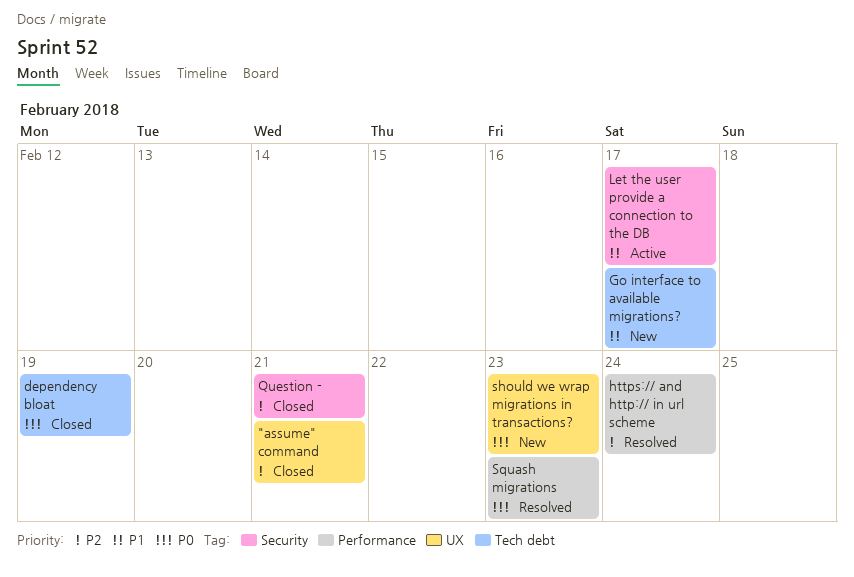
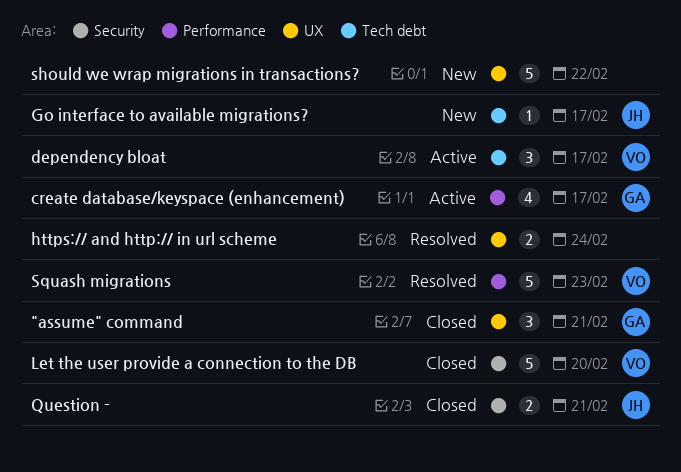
create database/keyspace (enhancement): none -> present
dependency bloat, status: Closed -> Active
dependency bloat, due: Feb 19 -> Feb 17
https:// and http:// in url scheme, label: Performance -> UX
Let the user provide a connection to the DB, status: Active -> Closed
Let the user provide a connection to the DB, due: Feb 17 -> Feb 20
should we wrap migrations in transactions?, due: Feb 23 -> Feb 22

